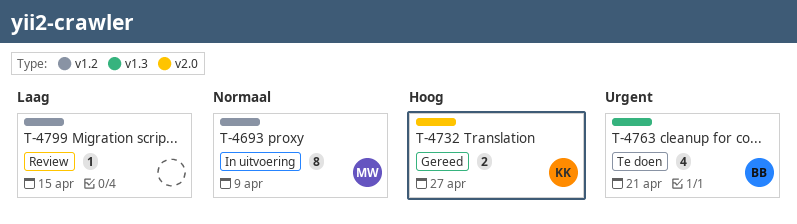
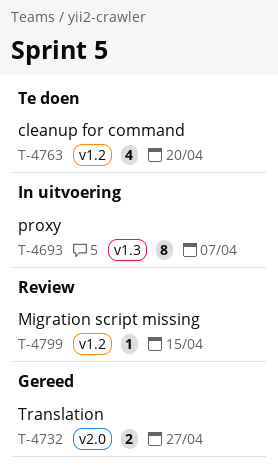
T-4693, label: v1.2 -> v1.3
T-4693, due: Apr 9 -> Apr 7
T-4763, label: v1.3 -> v1.2
T-4763, due: Apr 21 -> Apr 20

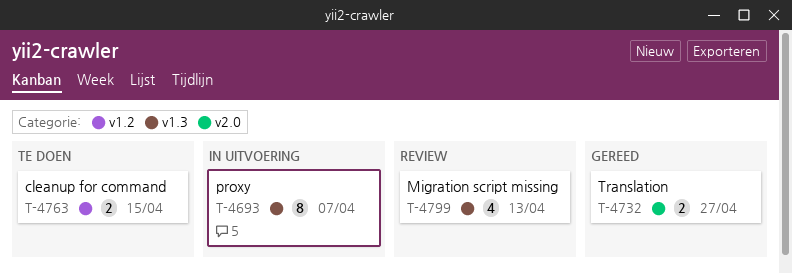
T-4763, estimate: 4 -> 2
T-4763, due: Apr 20 -> Apr 15
T-4799, label: v1.2 -> v1.3
T-4799, estimate: 1 -> 4
T-4799, due: Apr 15 -> Apr 13

